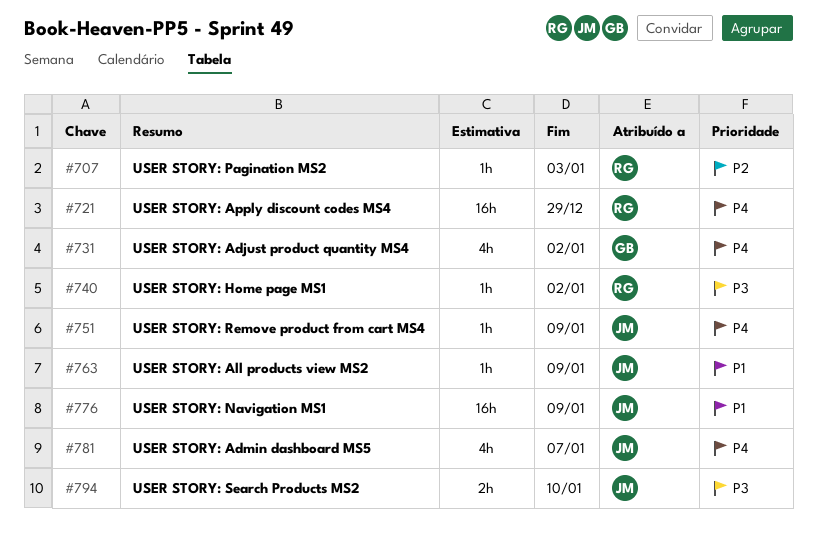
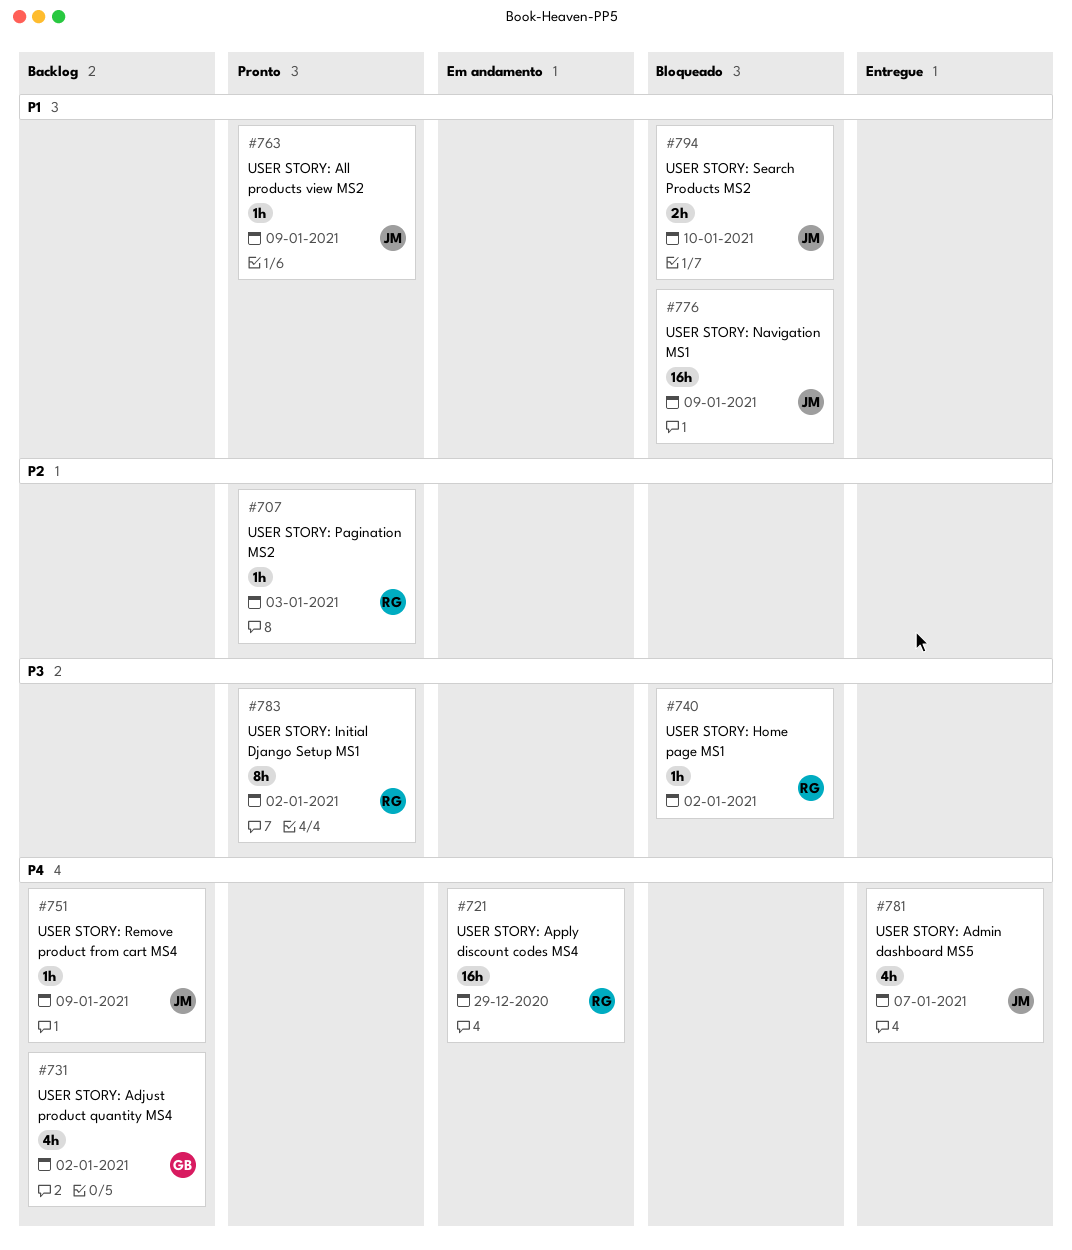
#783: none -> present
#794, priority: P3 -> P1

